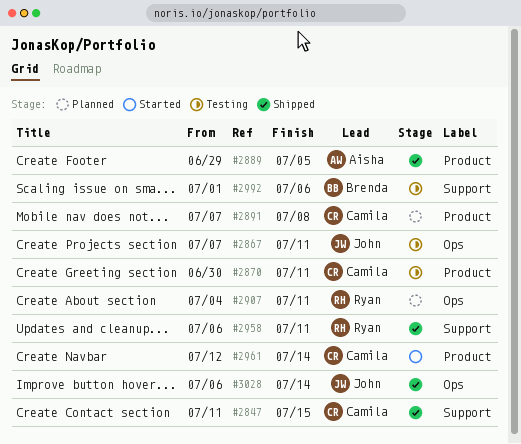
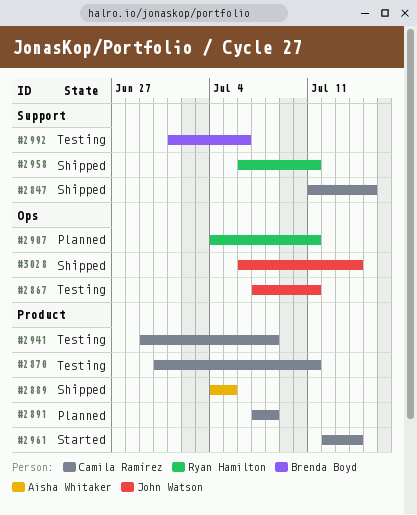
#2889, start: Jun 29 -> Jul 4
#2941: none -> present

